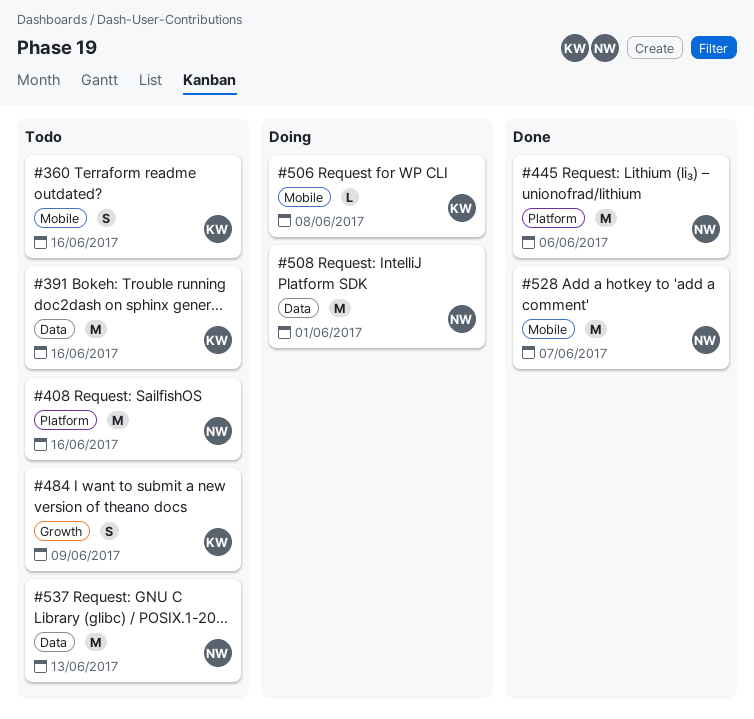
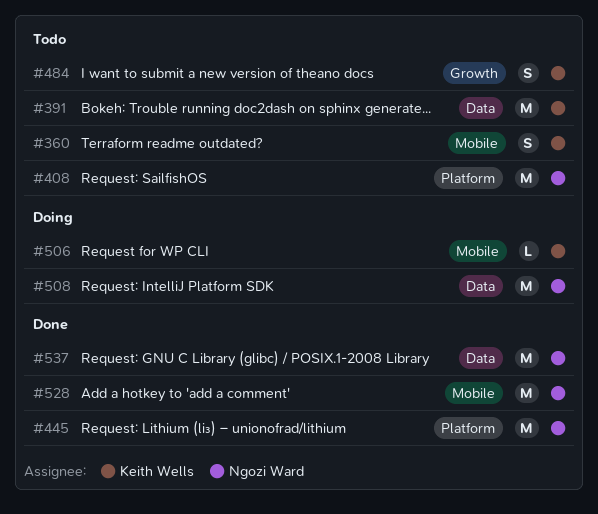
#537, status: Todo -> Done

